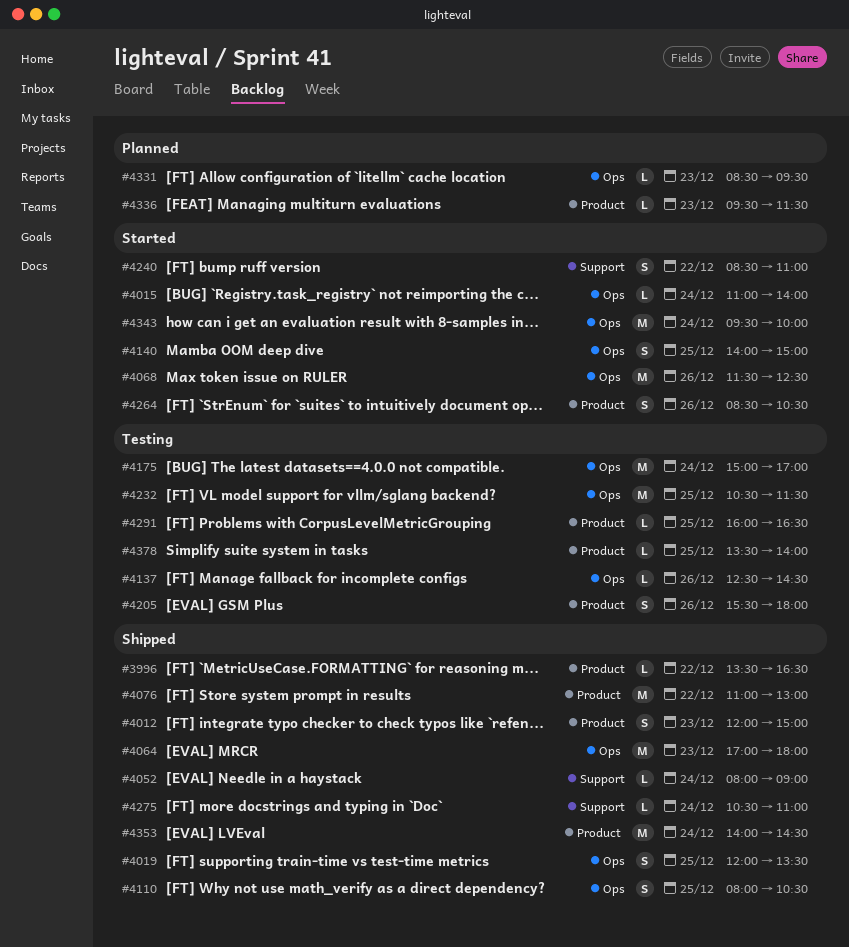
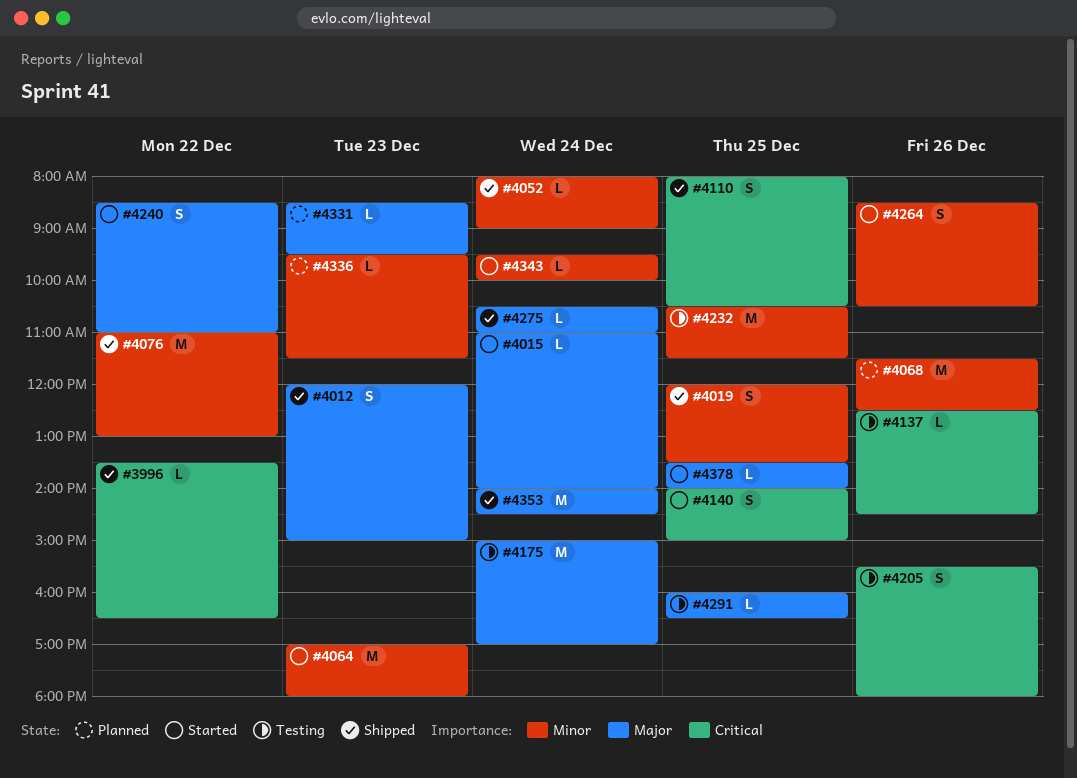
#4064, status: Shipped -> Started
#4068, status: Started -> Planned
#4343, estimate: M -> L
#4378, status: Testing -> Started

